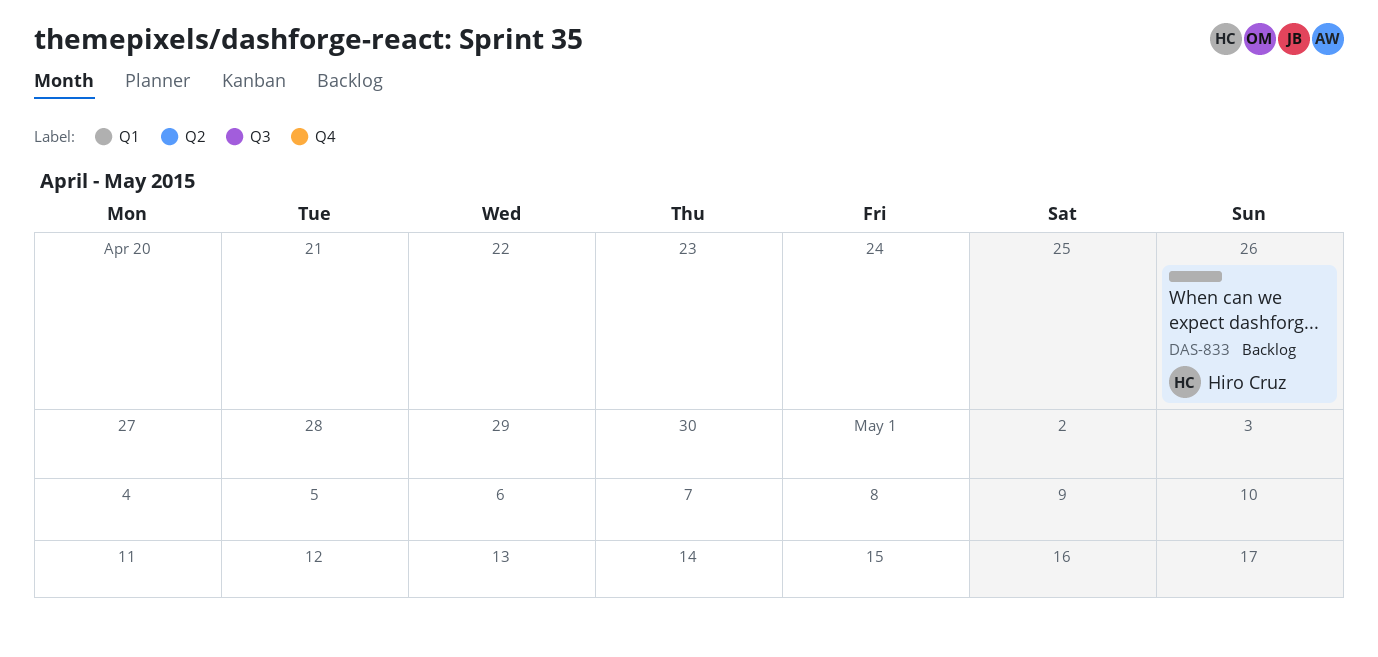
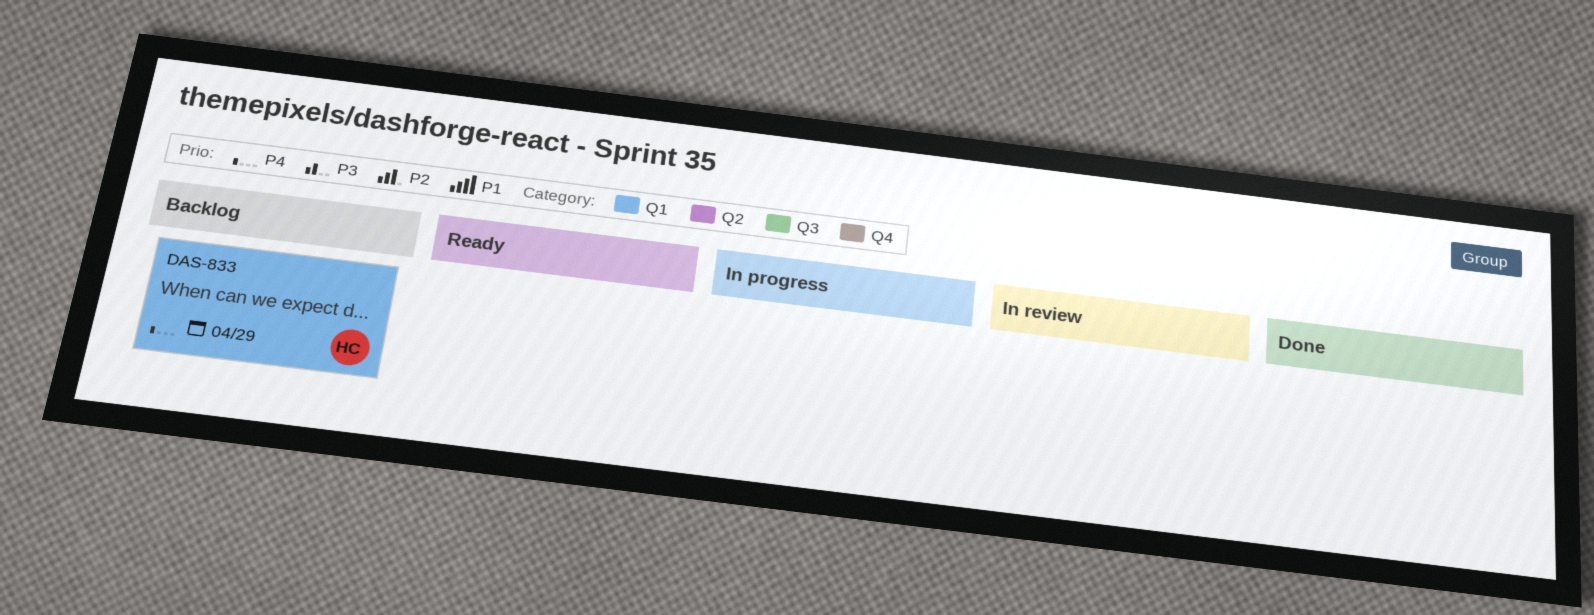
DAS-833, due: Apr 26 -> Apr 29

